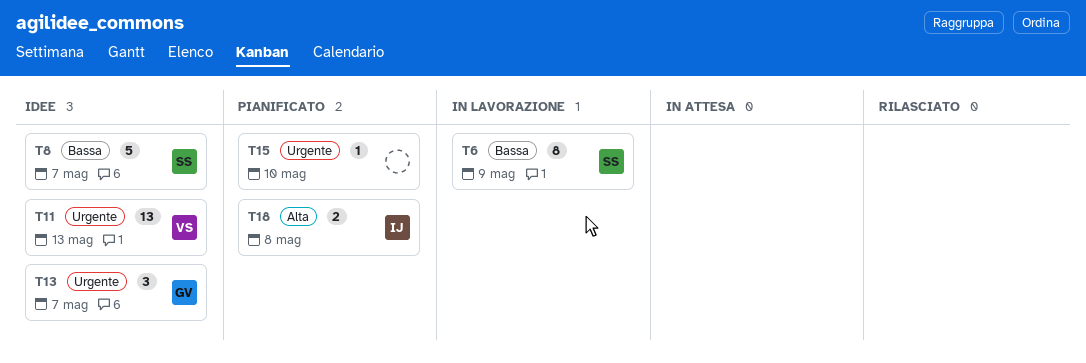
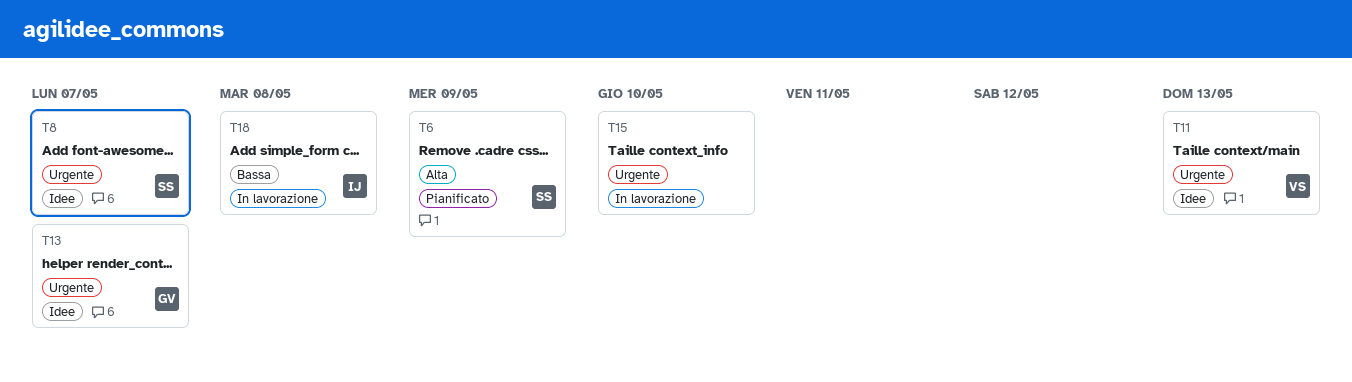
T6, status: In lavorazione -> Pianificato
T6, priority: Bassa -> Alta
T8, priority: Bassa -> Urgente
T15, status: Pianificato -> In lavorazione
T18, status: Pianificato -> In lavorazione
T18, priority: Alta -> Bassa

